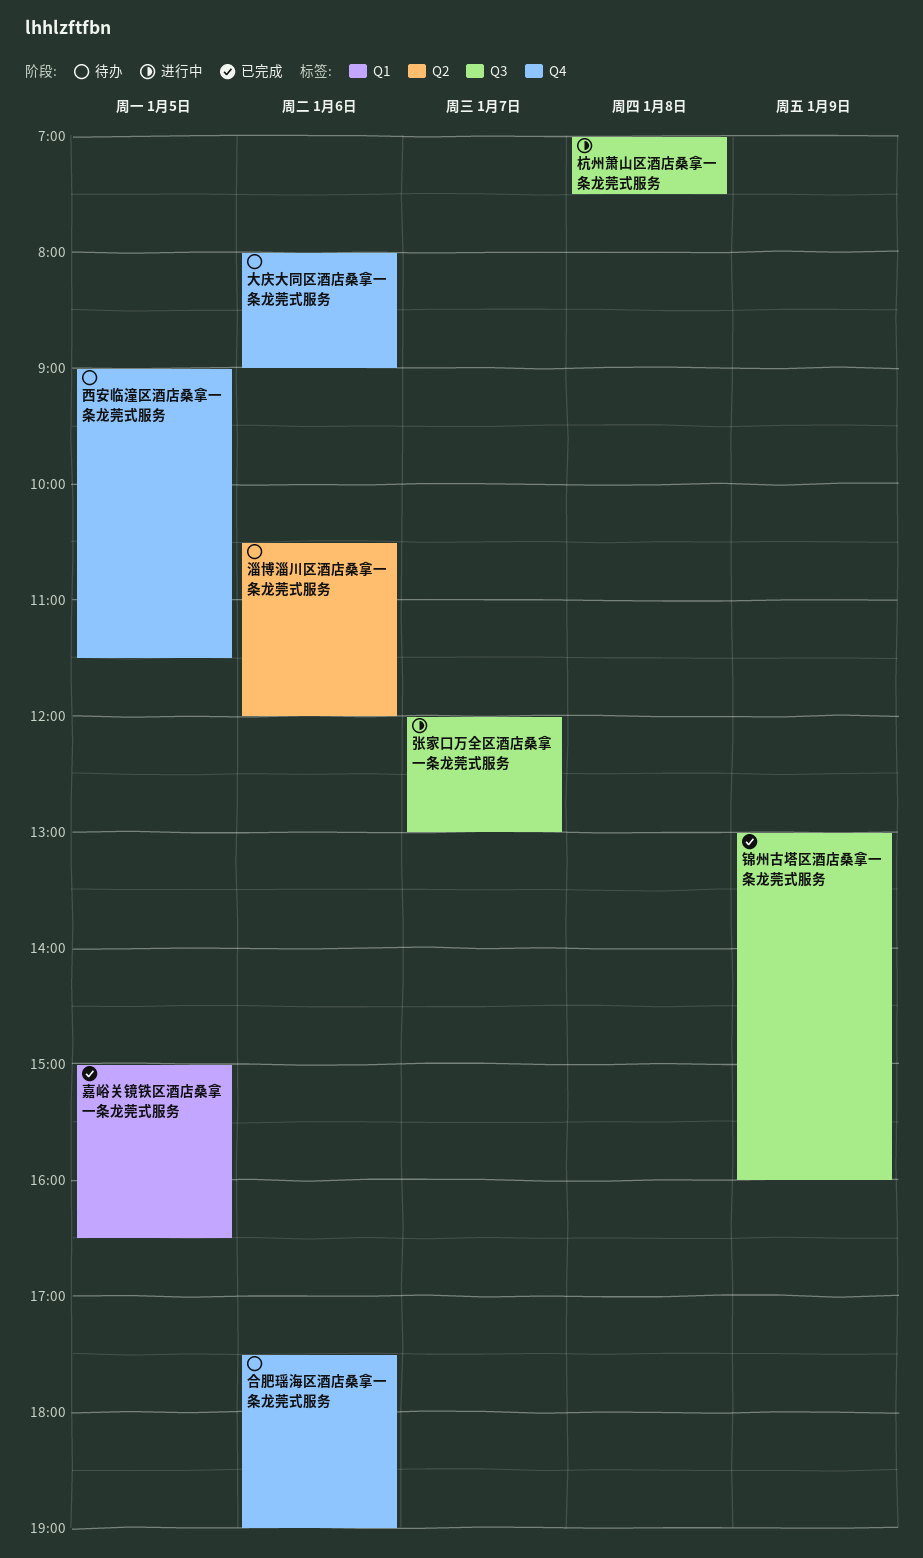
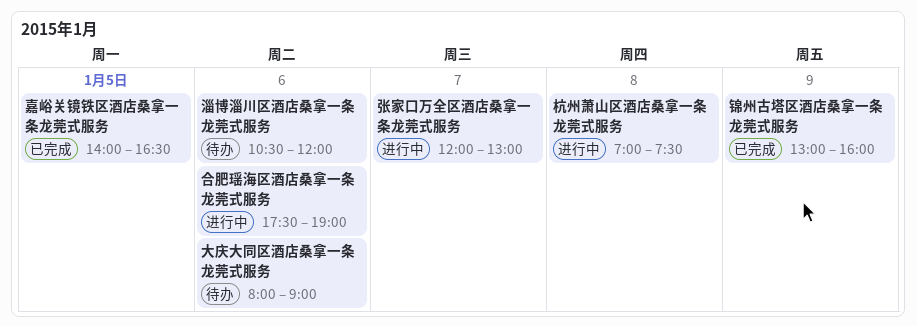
合肥瑶海区酒店桑拿一条龙莞式服务, status: 待办 -> 进行中
嘉峪关镜铁区酒店桑拿一条龙莞式服务, begins: 15:00 -> 14:00
西安临潼区酒店桑拿一条龙莞式服务: present -> none

